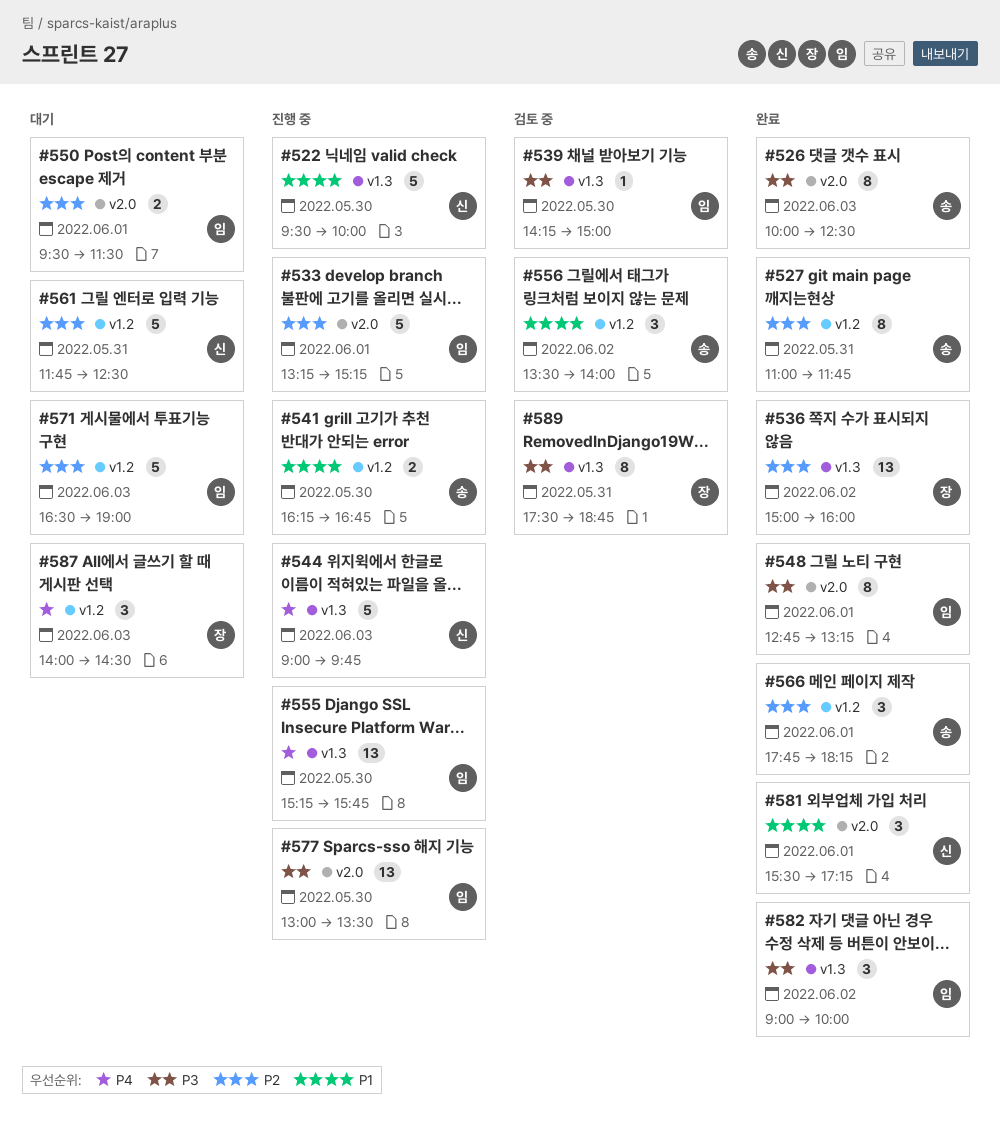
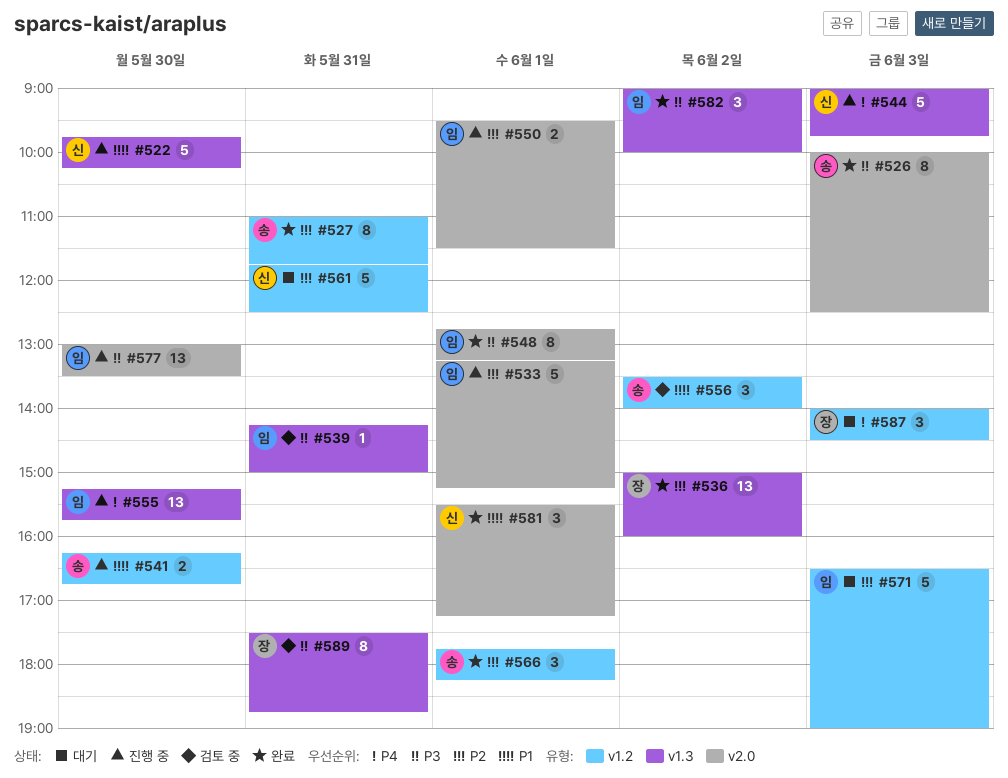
#522, begins: 09:30 -> 09:45
#522, ends: 10:00 -> 10:15
#539, day: May 30 -> May 31
#550, status: 대기 -> 진행 중

